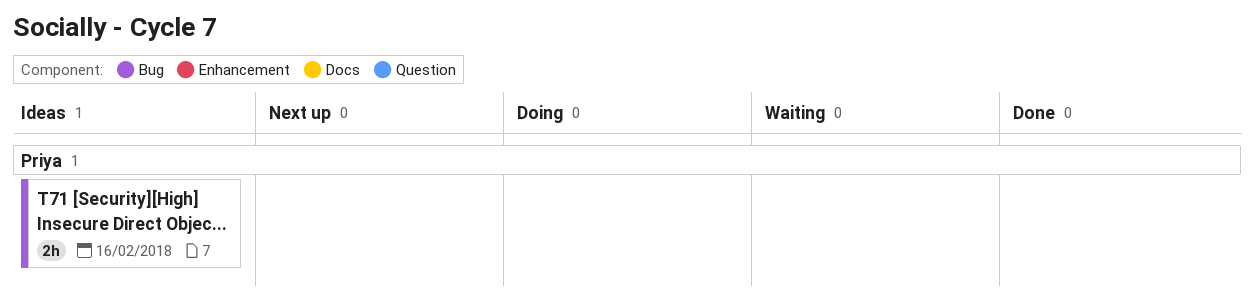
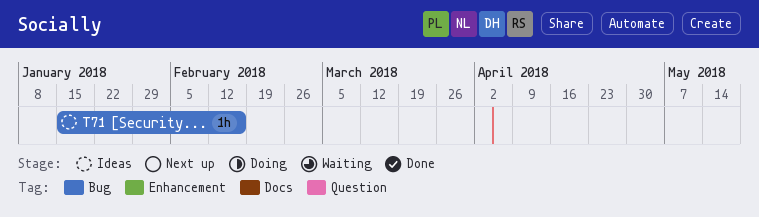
T71, estimate: 2h -> 1h

